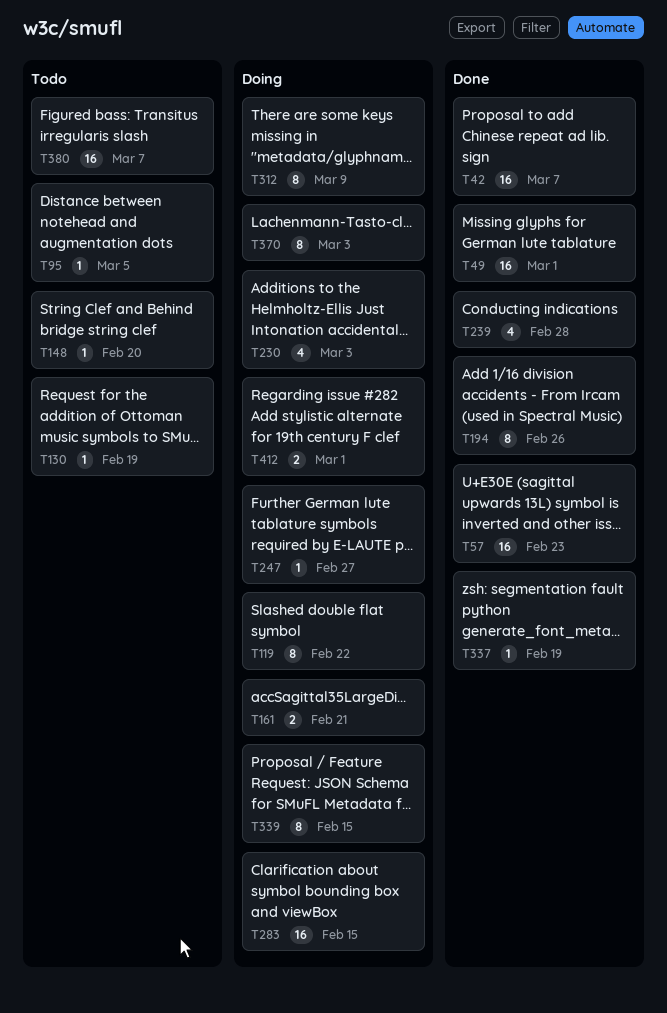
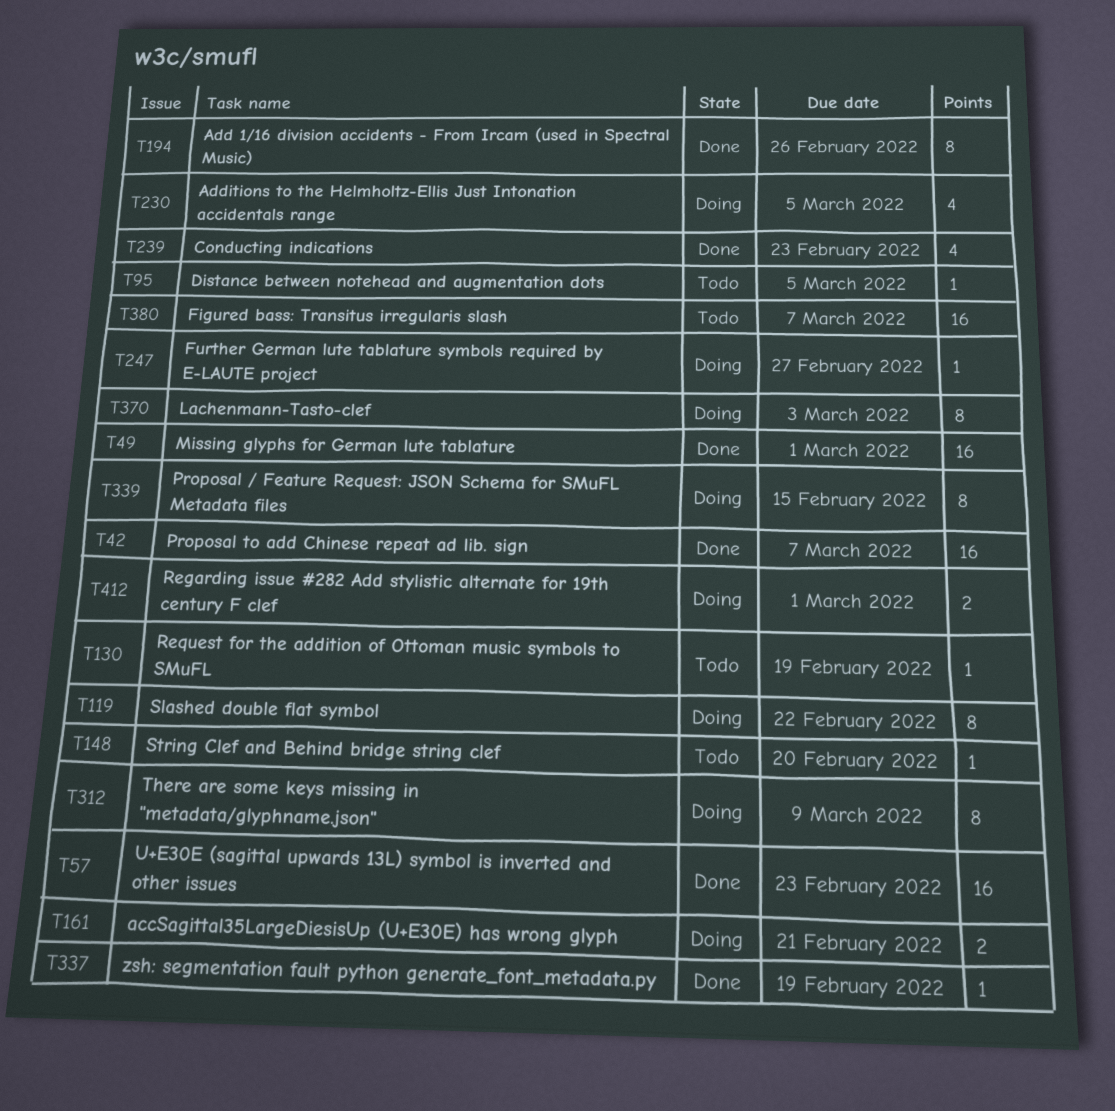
T230, due: Mar 3 -> Mar 5
T239, due: Feb 28 -> Feb 23
T283: present -> none

